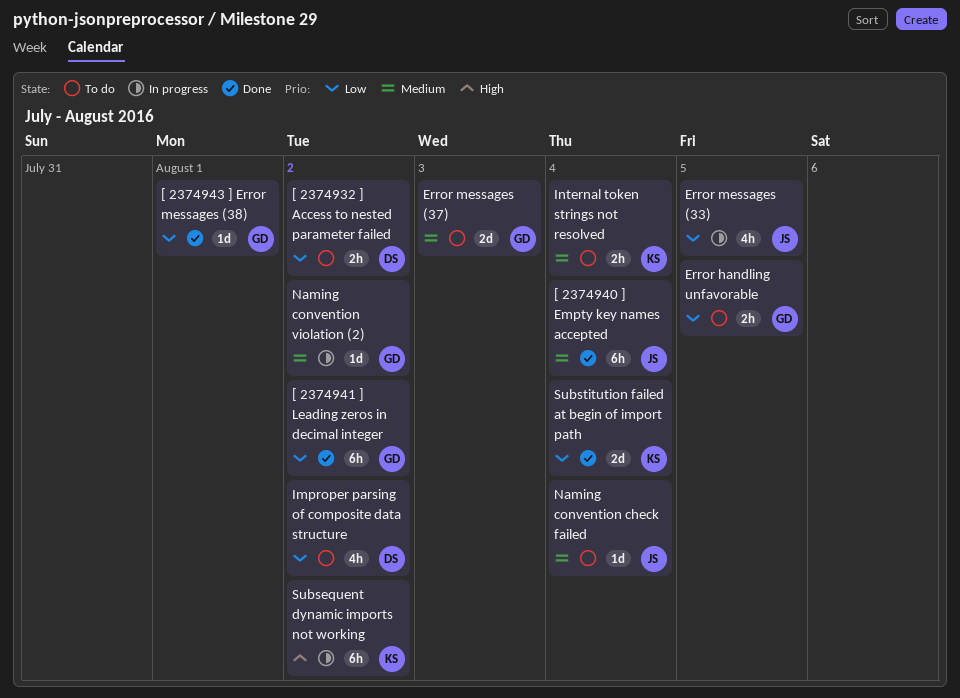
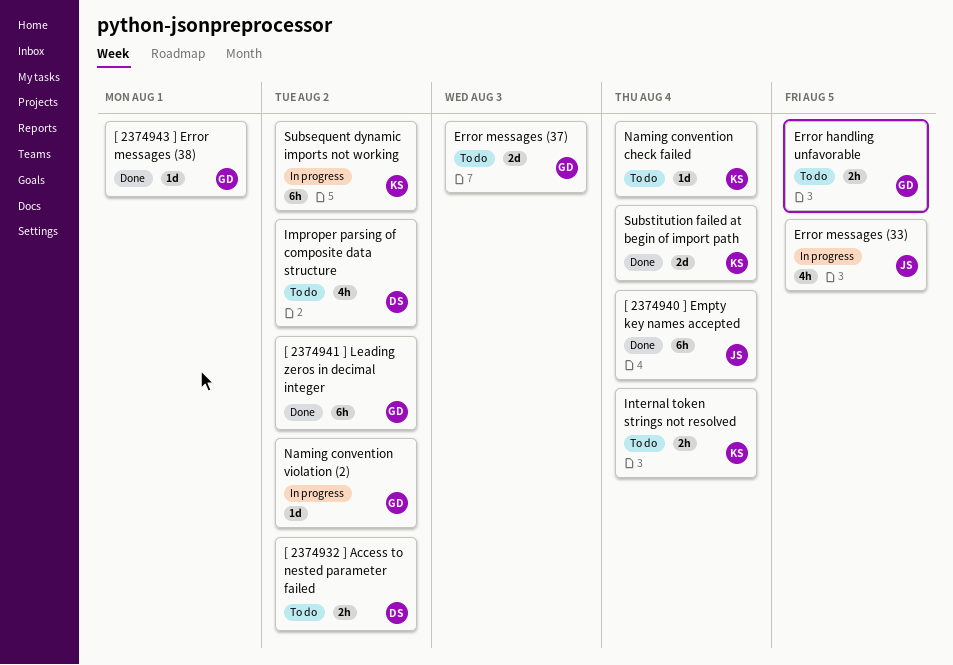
Naming convention check failed, owner: JS -> KS

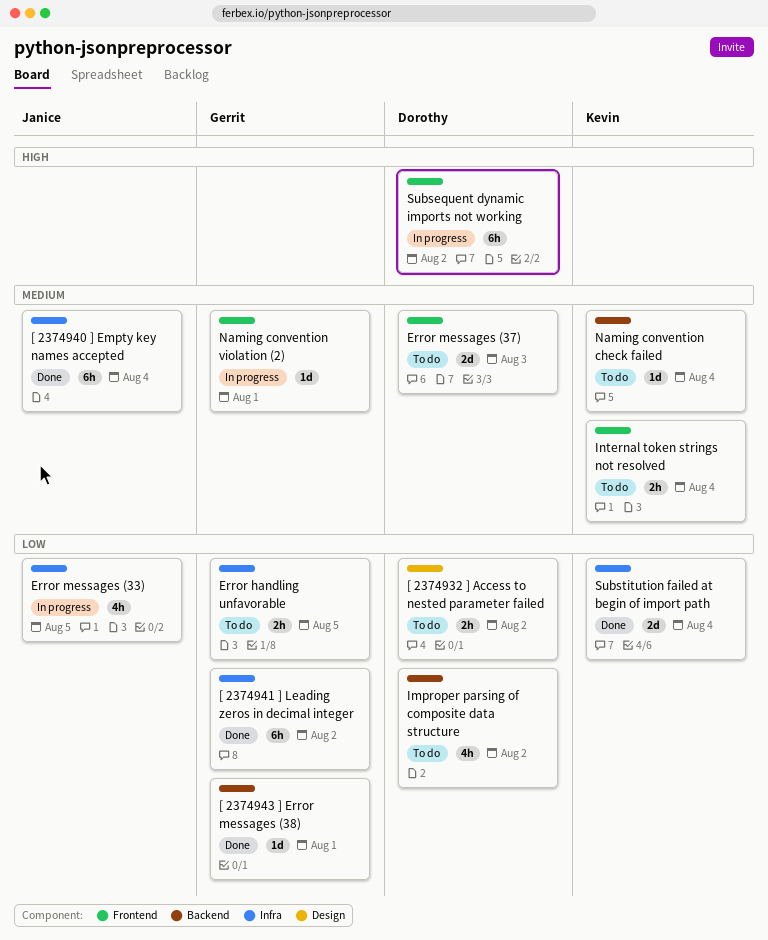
Error messages (37), owner: Gerrit -> Dorothy
Naming convention violation (2), due: Aug 2 -> Aug 1
Subsequent dynamic imports not working, owner: Kevin -> Dorothy

